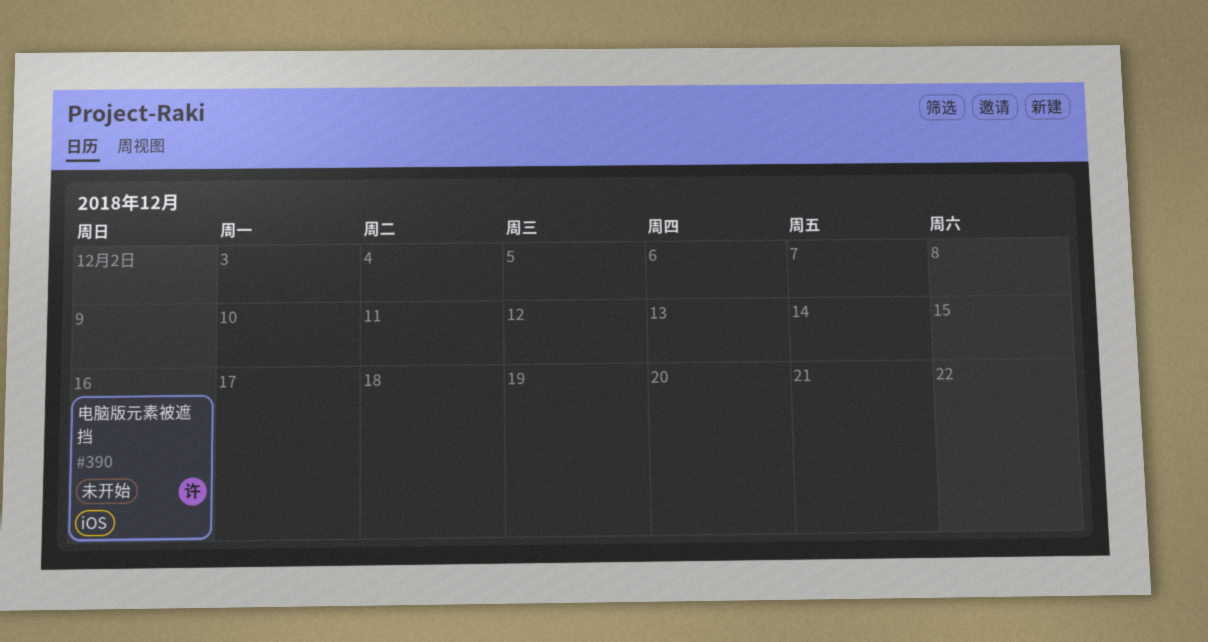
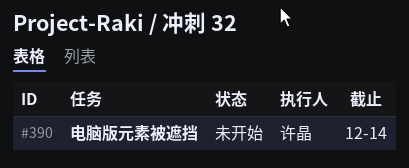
#390, due: Dec 16 -> Dec 14

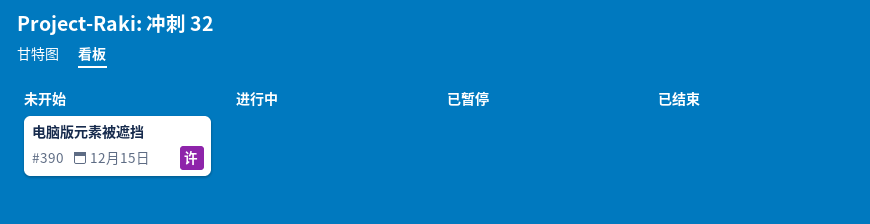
#390, due: Dec 14 -> Dec 15

